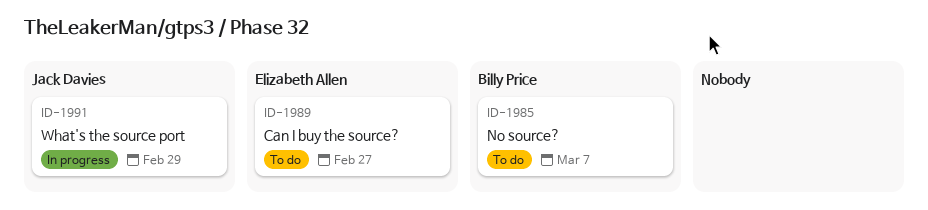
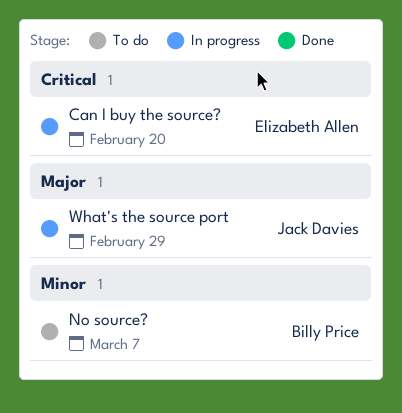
Can I buy the source?, status: To do -> In progress
Can I buy the source?, due: Feb 27 -> Feb 20

